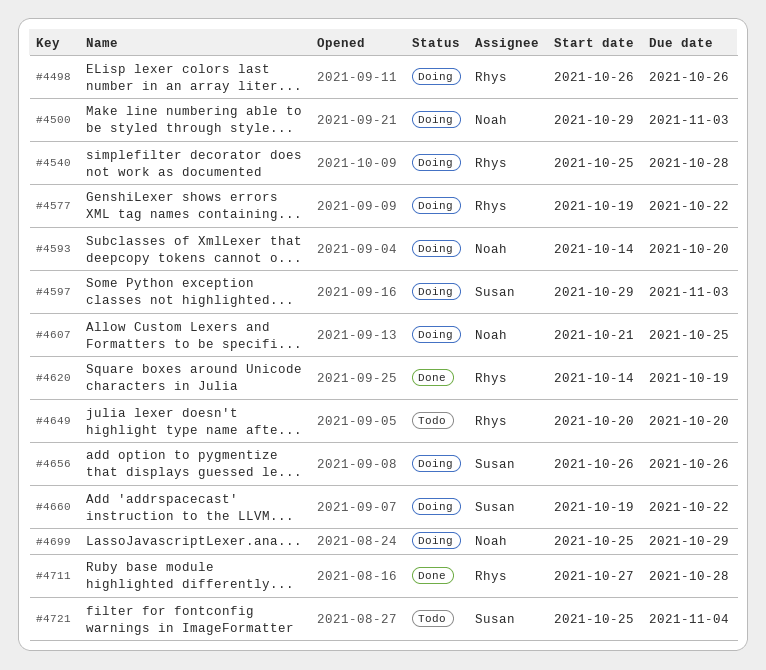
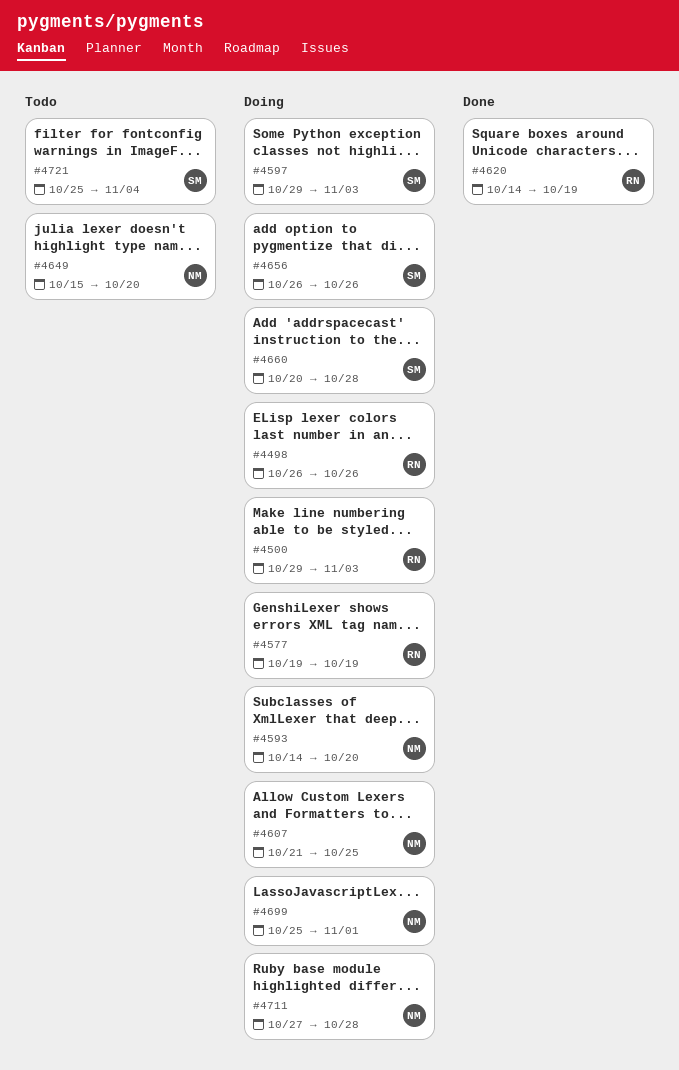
#4500, owner: Noah -> Rhys
#4540: present -> none
#4577, due: Oct 22 -> Oct 19
#4649, owner: Rhys -> Noah
#4649, start: Oct 20 -> Oct 15
#4660, start: Oct 19 -> Oct 20
#4660, due: Oct 22 -> Oct 28
#4699, due: Oct 29 -> Nov 1
#4711, status: Done -> Doing
#4711, owner: Rhys -> Noah

